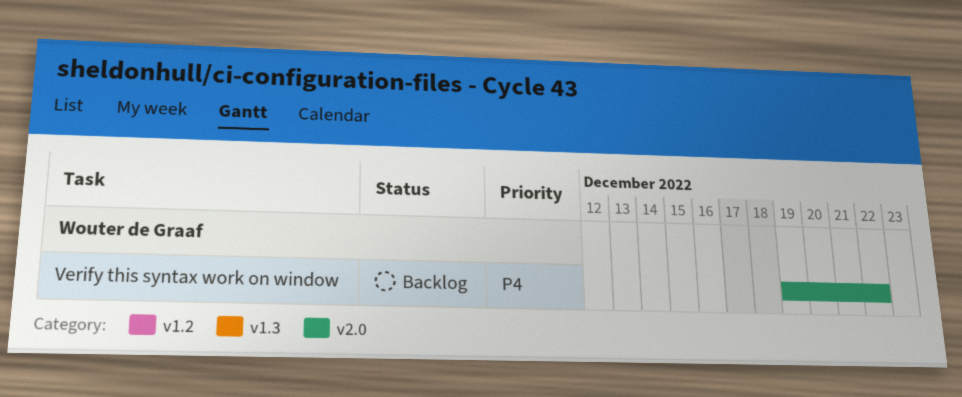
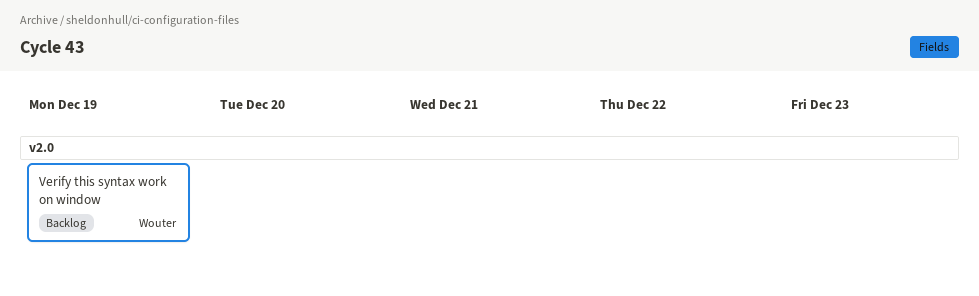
Verify this syntax work on window, due: Dec 22 -> Dec 19

